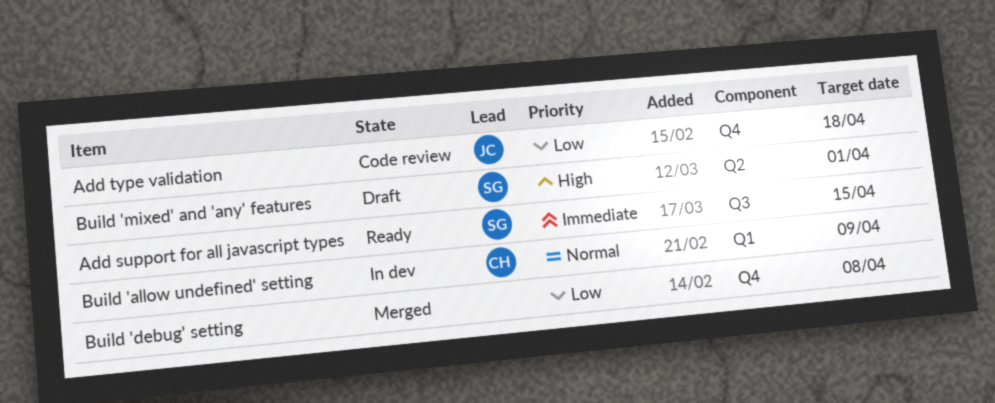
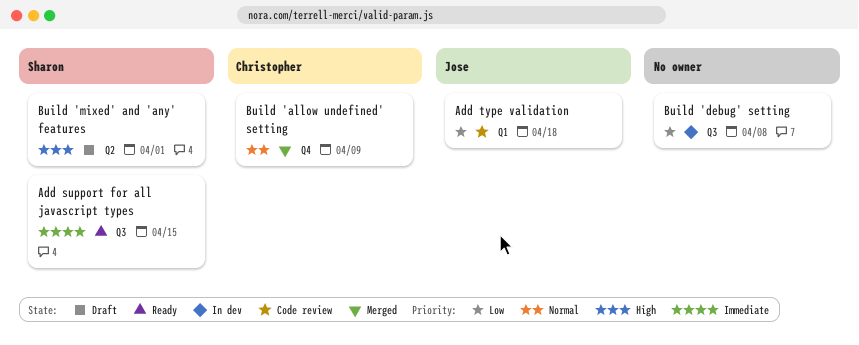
Add type validation, label: Q4 -> Q1
Build 'allow undefined' setting, status: In dev -> Merged
Build 'allow undefined' setting, label: Q1 -> Q4
Build 'debug' setting, status: Merged -> In dev
Build 'debug' setting, label: Q4 -> Q3

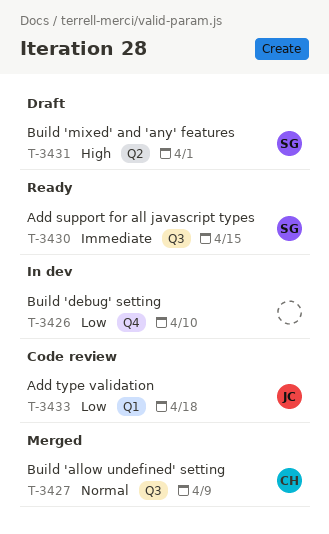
Build 'allow undefined' setting, label: Q4 -> Q3
Build 'debug' setting, label: Q3 -> Q4
Build 'debug' setting, due: Apr 8 -> Apr 10

